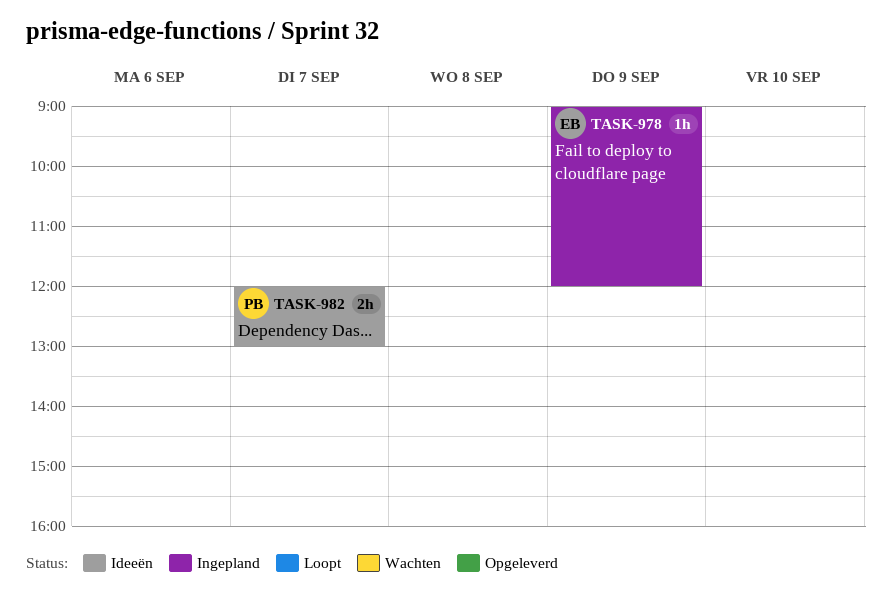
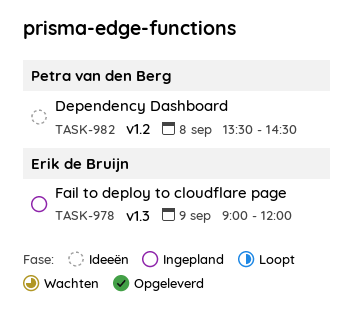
TASK-982, day: Sep 7 -> Sep 8
TASK-982, begins: 12:00 -> 13:30
TASK-982, ends: 13:00 -> 14:30

